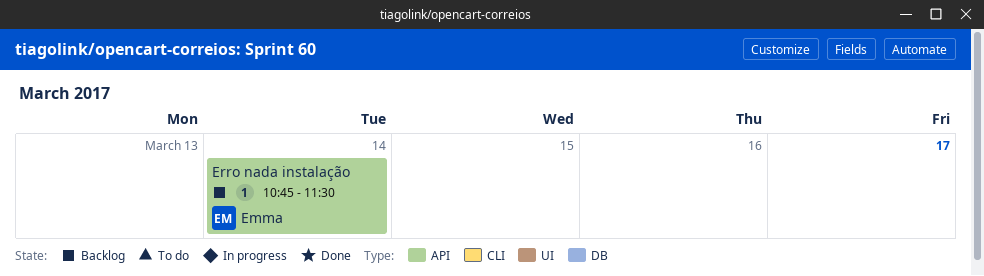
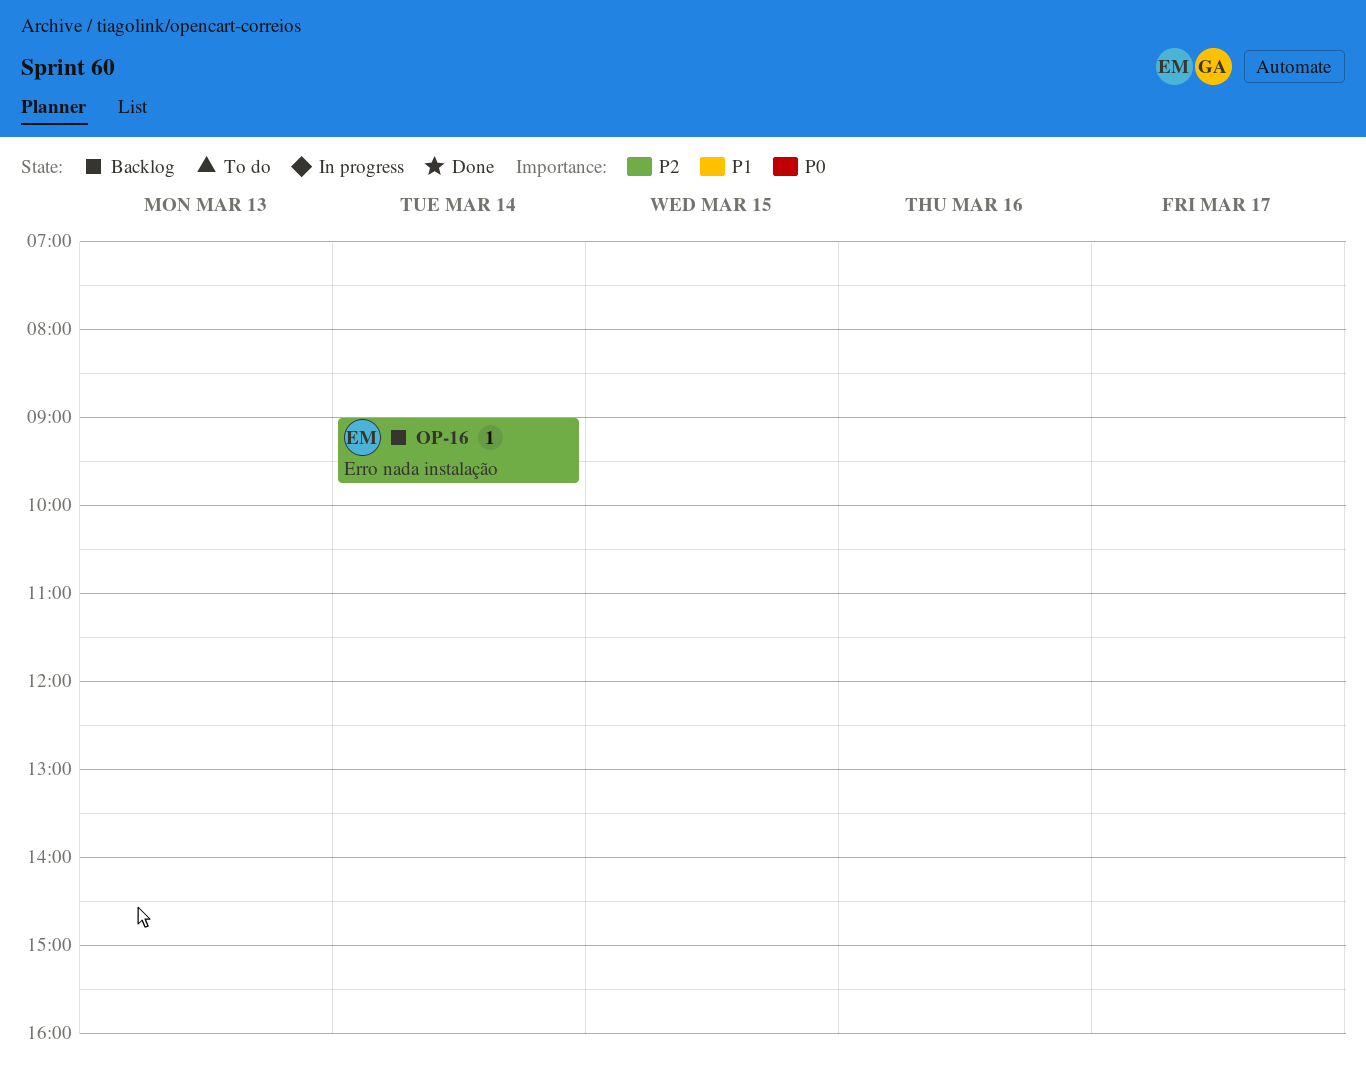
Erro nada instalação, begins: 10:45 -> 09:00
Erro nada instalação, ends: 11:30 -> 09:45

